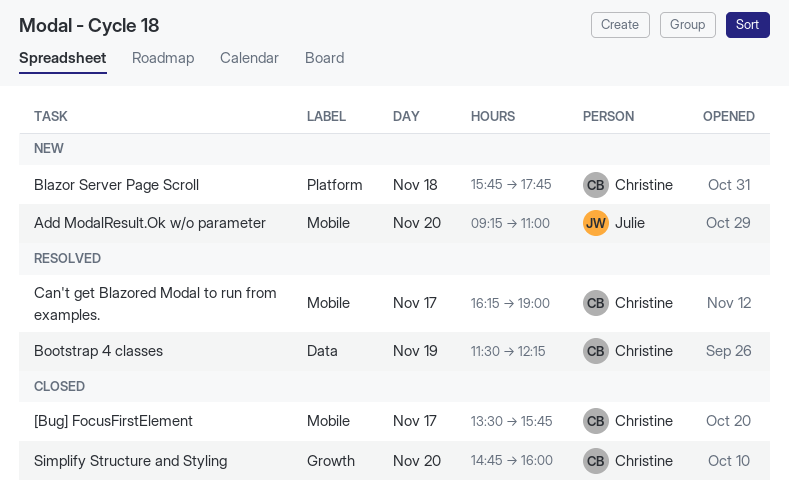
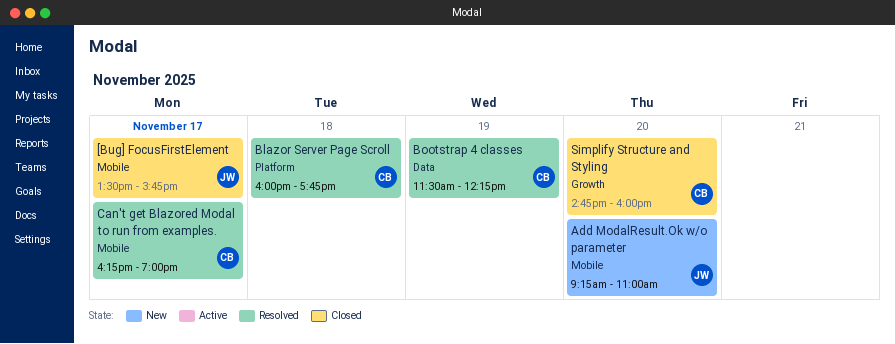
[Bug] FocusFirstElement, owner: Christine -> Julie
Blazor Server Page Scroll, status: New -> Resolved
Blazor Server Page Scroll, begins: 15:45 -> 16:00

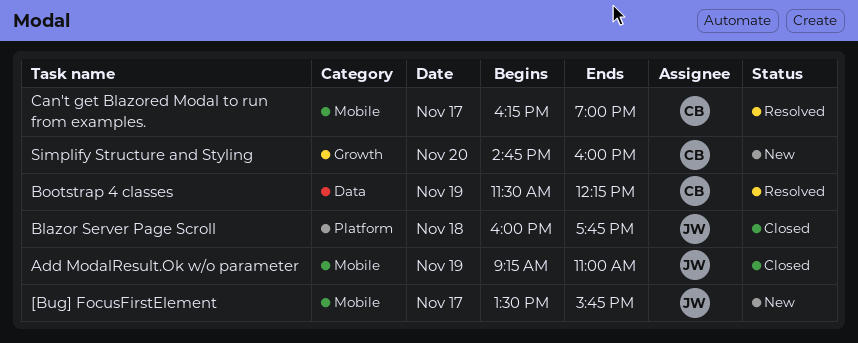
[Bug] FocusFirstElement, status: Closed -> New
Add ModalResult.Ok w/o parameter, status: New -> Closed
Add ModalResult.Ok w/o parameter, day: Nov 20 -> Nov 19
Blazor Server Page Scroll, status: Resolved -> Closed
Blazor Server Page Scroll, owner: CB -> JW
Simplify Structure and Styling, status: Closed -> New

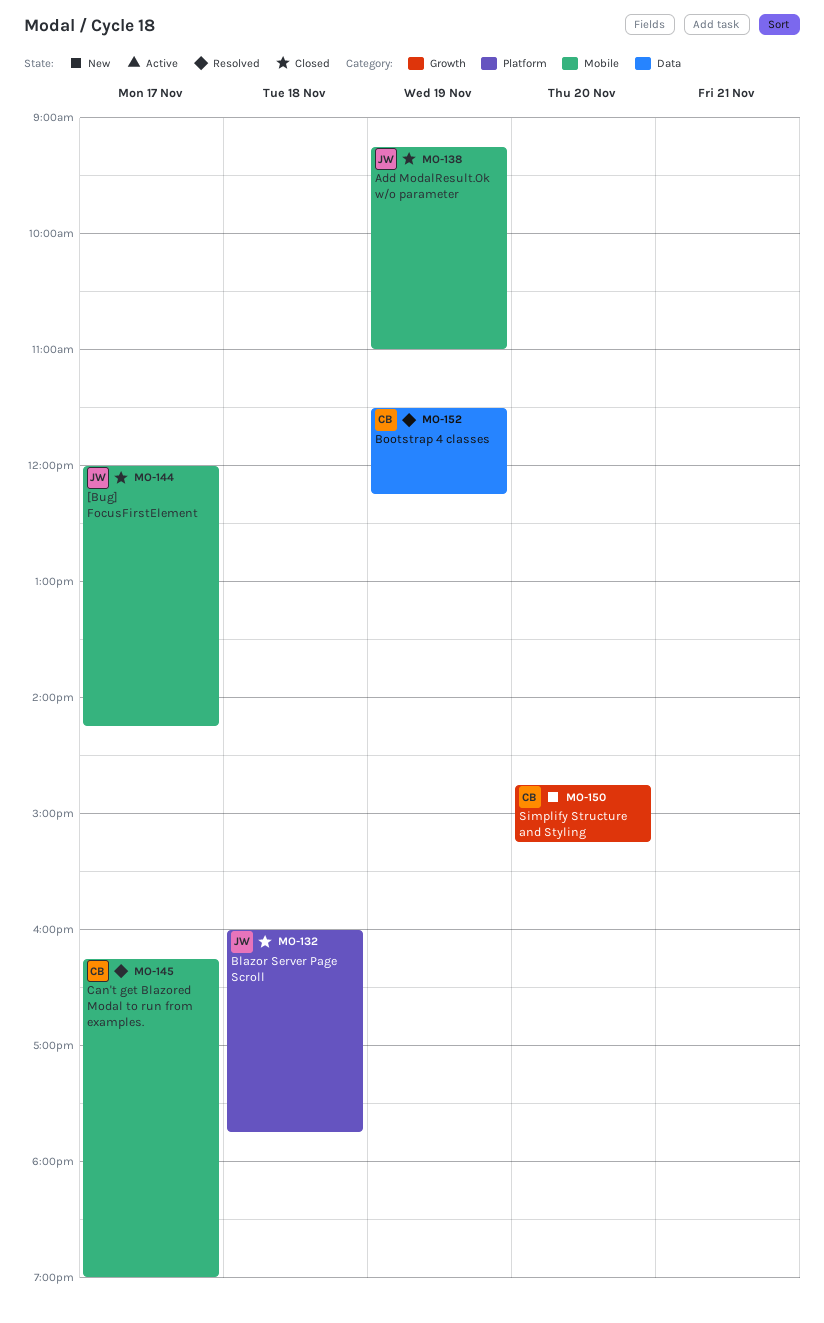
[Bug] FocusFirstElement, status: New -> Closed
[Bug] FocusFirstElement, begins: 13:30 -> 12:00
[Bug] FocusFirstElement, ends: 15:45 -> 14:15
Simplify Structure and Styling, ends: 16:00 -> 15:15

